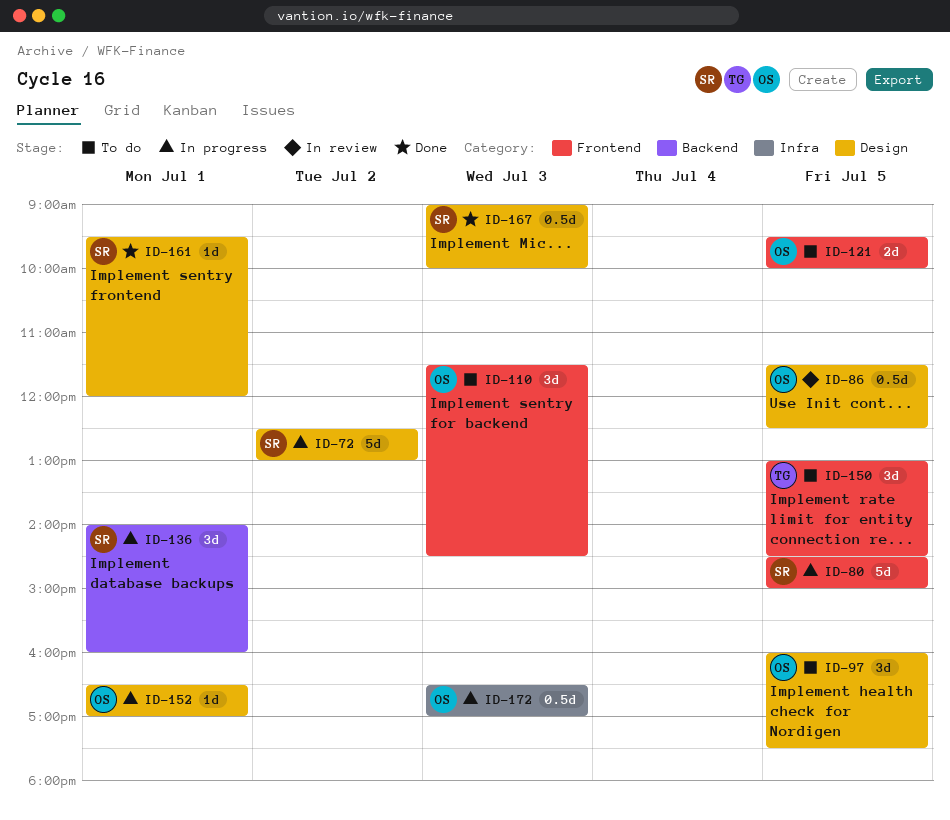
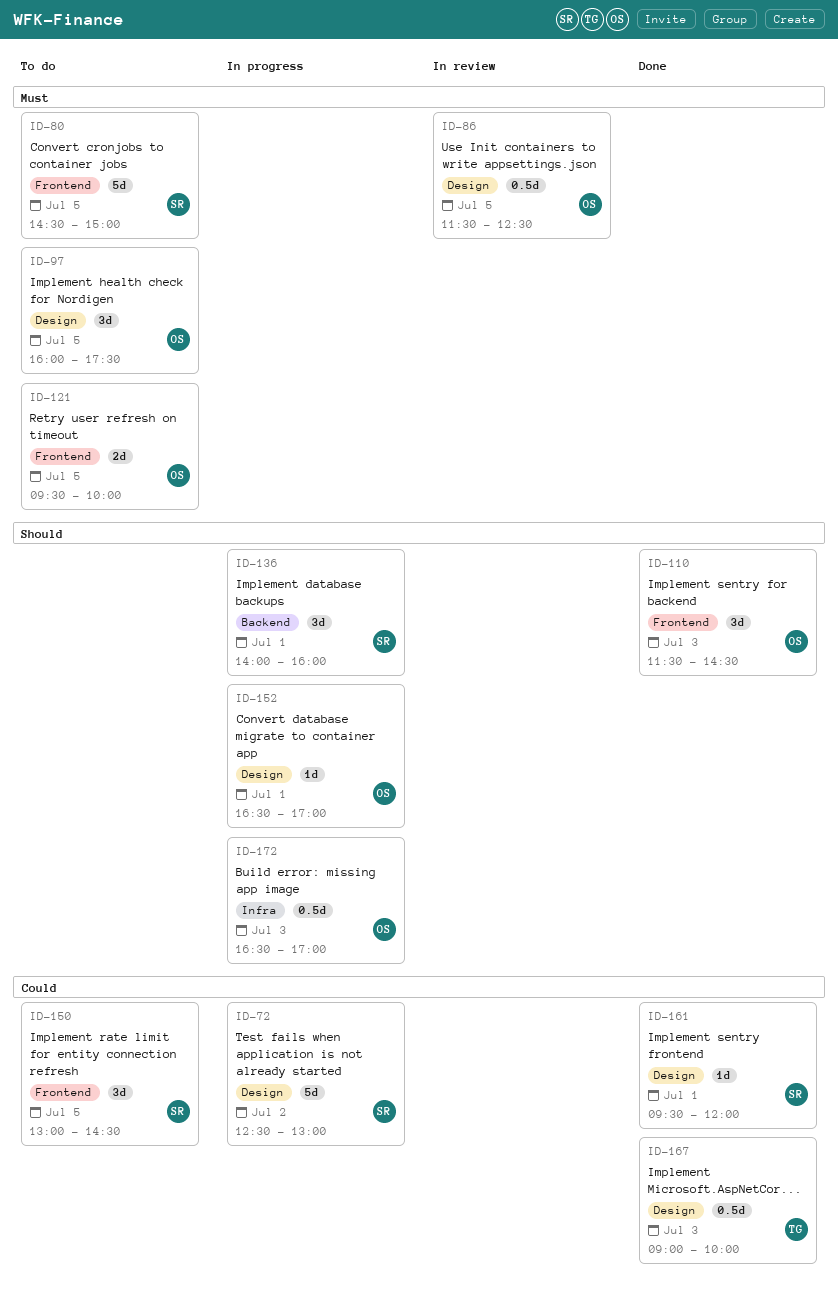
ID-80, status: In progress -> To do
ID-110, status: To do -> Done
ID-150, owner: TG -> SR
ID-167, owner: SR -> TG

